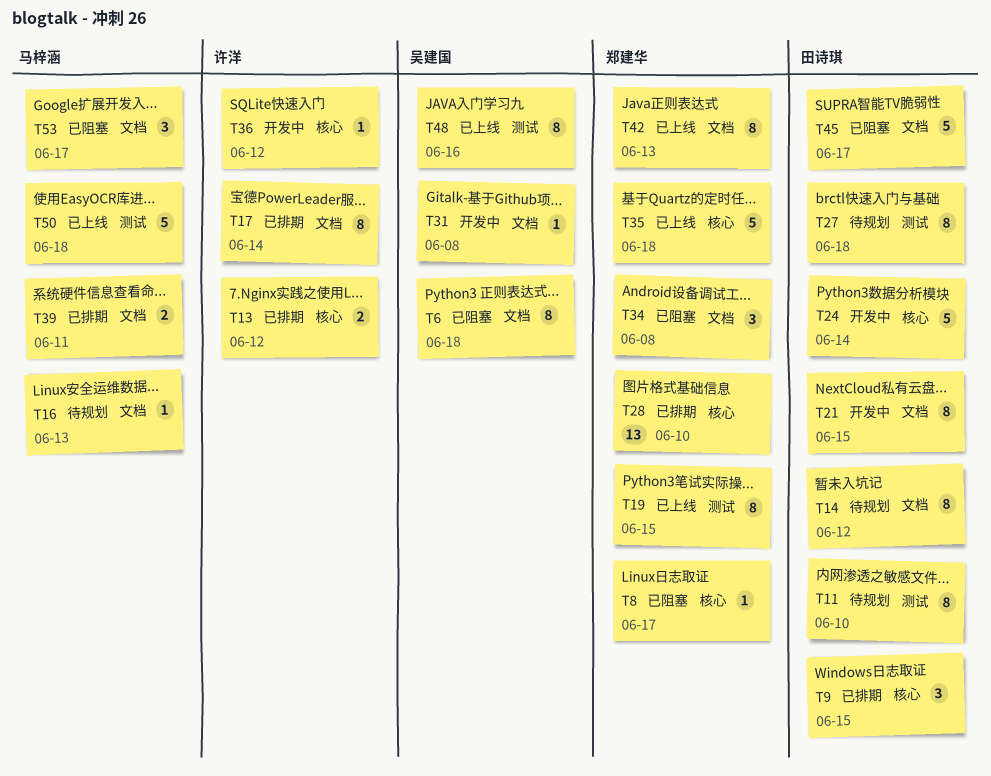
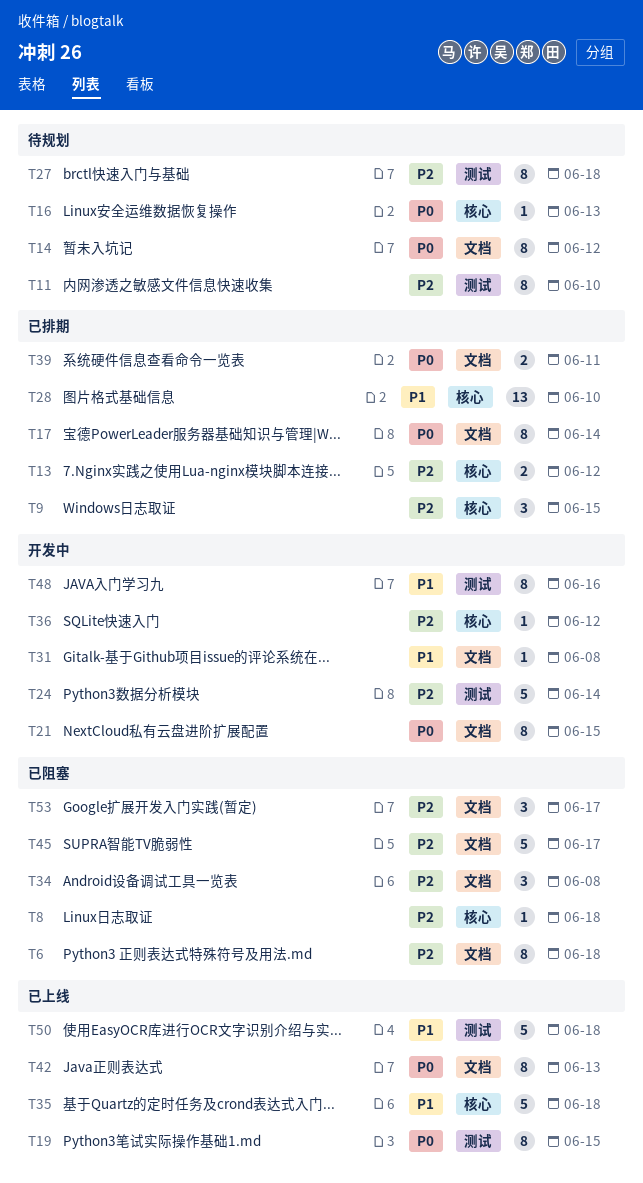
T8, due: Jun 17 -> Jun 18
T16, label: 文档 -> 核心
T24, label: 核心 -> 测试
T48, status: 已上线 -> 开发中

